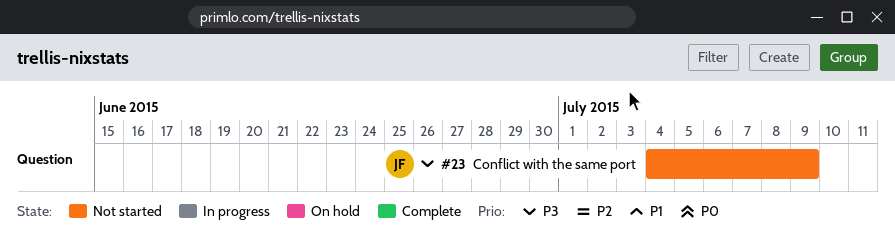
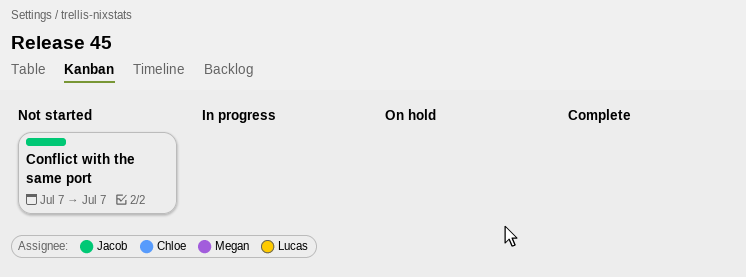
Conflict with the same port, start: Jul 4 -> Jul 7
Conflict with the same port, due: Jul 9 -> Jul 7

